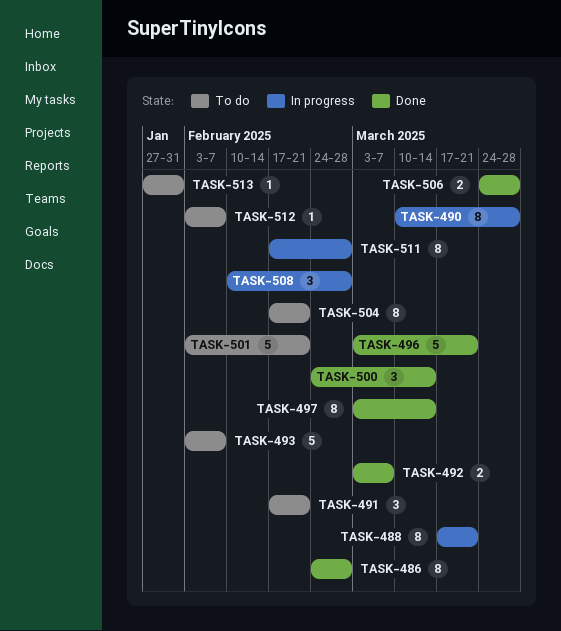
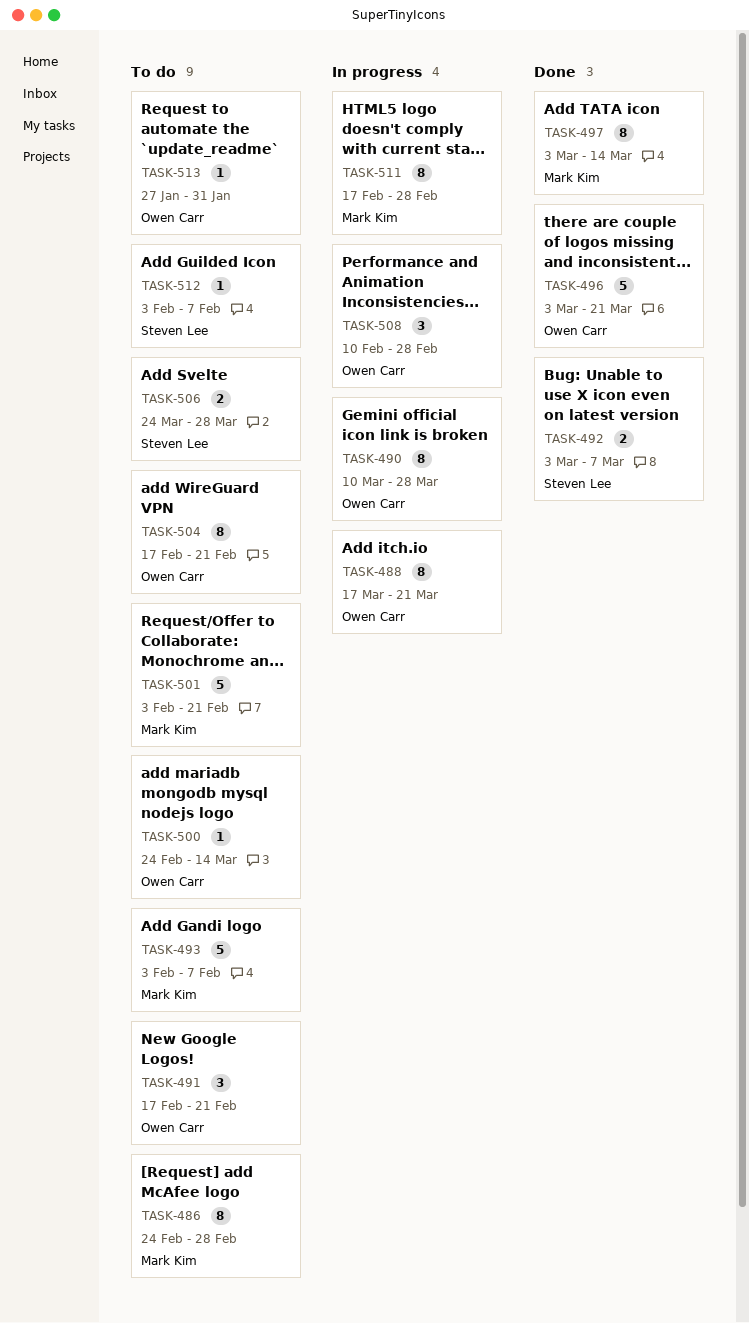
TASK-486, status: Done -> To do
TASK-500, status: Done -> To do
TASK-500, estimate: 3 -> 1
TASK-506, status: Done -> To do

